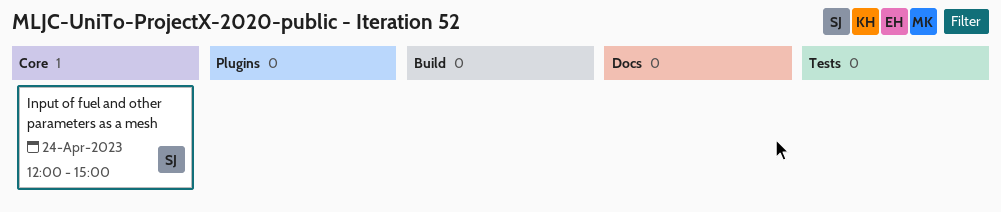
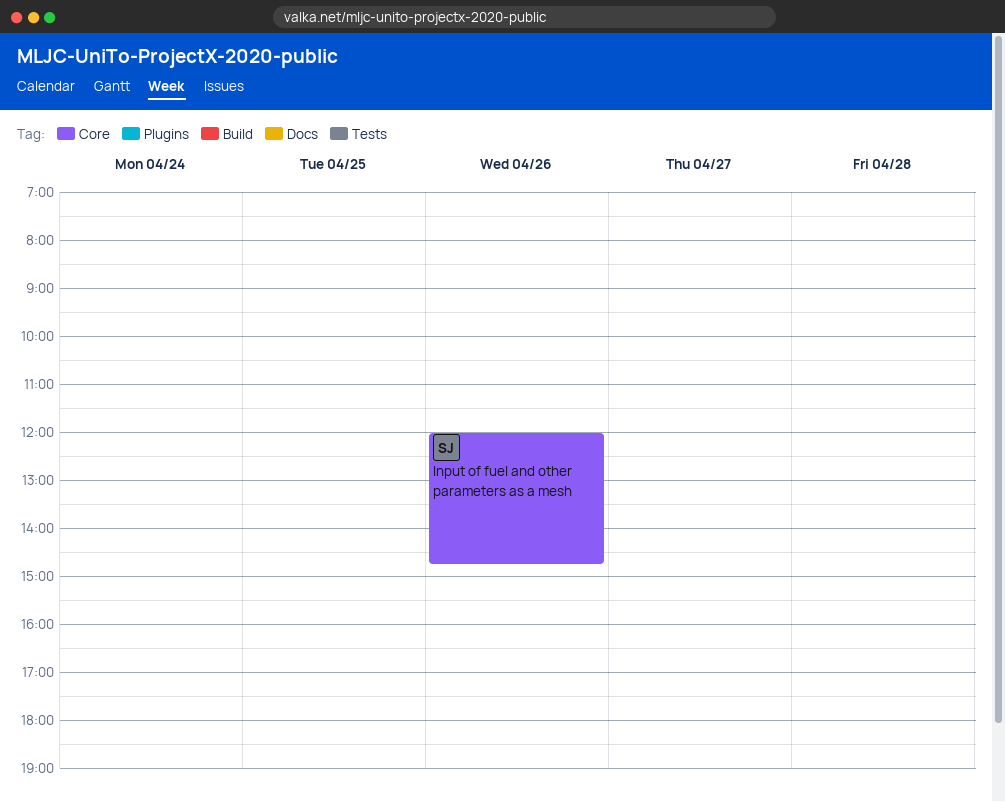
Input of fuel and other parameters as a mesh, day: Apr 24 -> Apr 26
Input of fuel and other parameters as a mesh, ends: 15:00 -> 14:45

